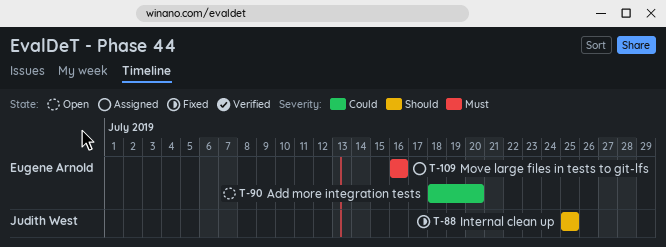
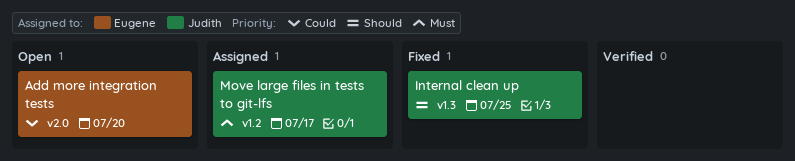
Move large files in tests to git-lfs, owner: Eugene Arnold -> Judith West
Move large files in tests to git-lfs, due: Jul 16 -> Jul 17

